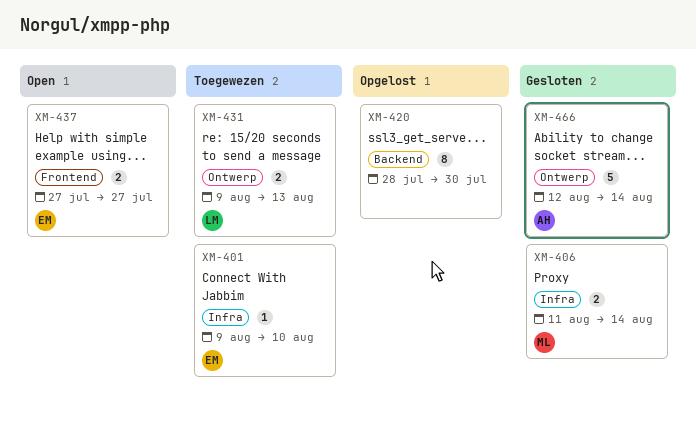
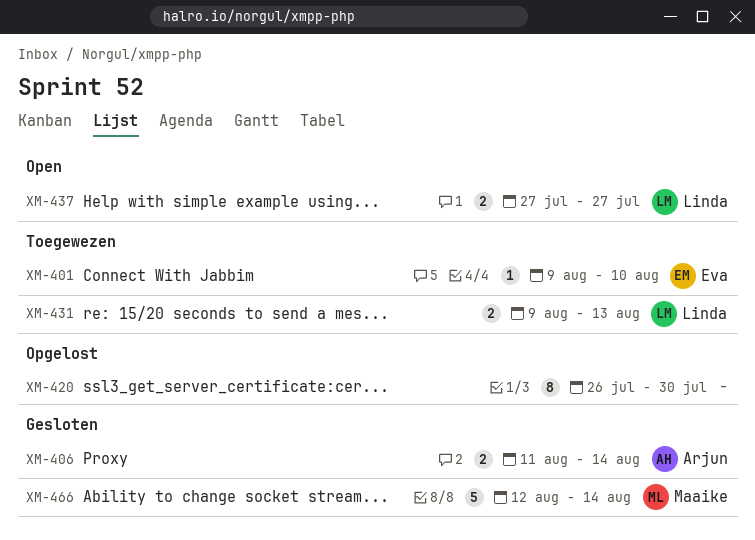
XM-406, owner: Maaike -> Arjun
XM-420, start: Jul 28 -> Jul 26
XM-437, owner: Eva -> Linda
XM-466, owner: Arjun -> Maaike

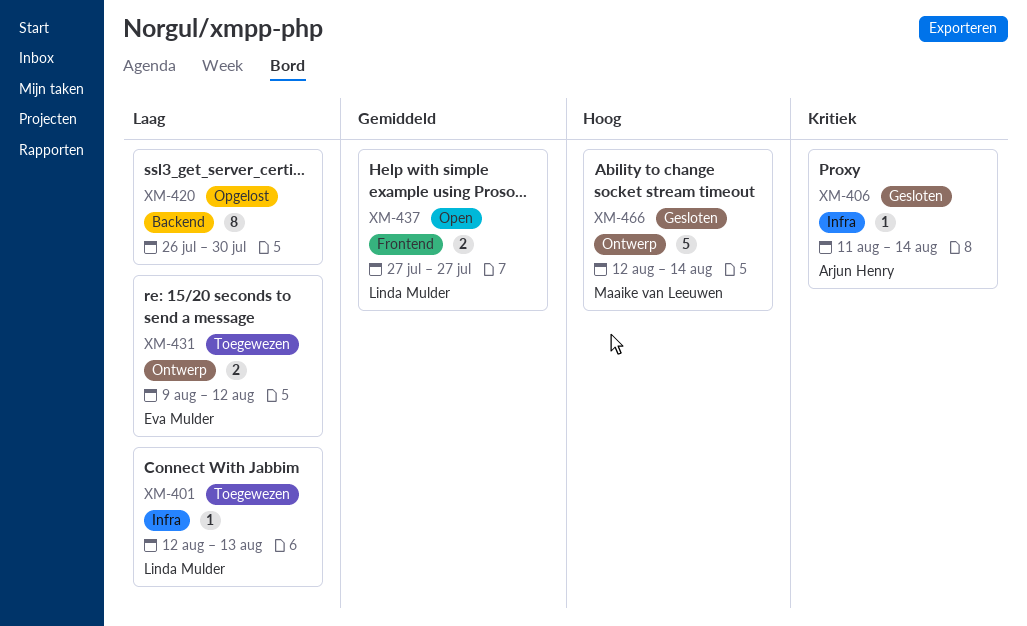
XM-401, owner: Eva Mulder -> Linda Mulder
XM-401, start: Aug 9 -> Aug 12
XM-401, due: Aug 10 -> Aug 13
XM-406, estimate: 2 -> 1
XM-431, owner: Linda Mulder -> Eva Mulder
XM-431, due: Aug 13 -> Aug 12

